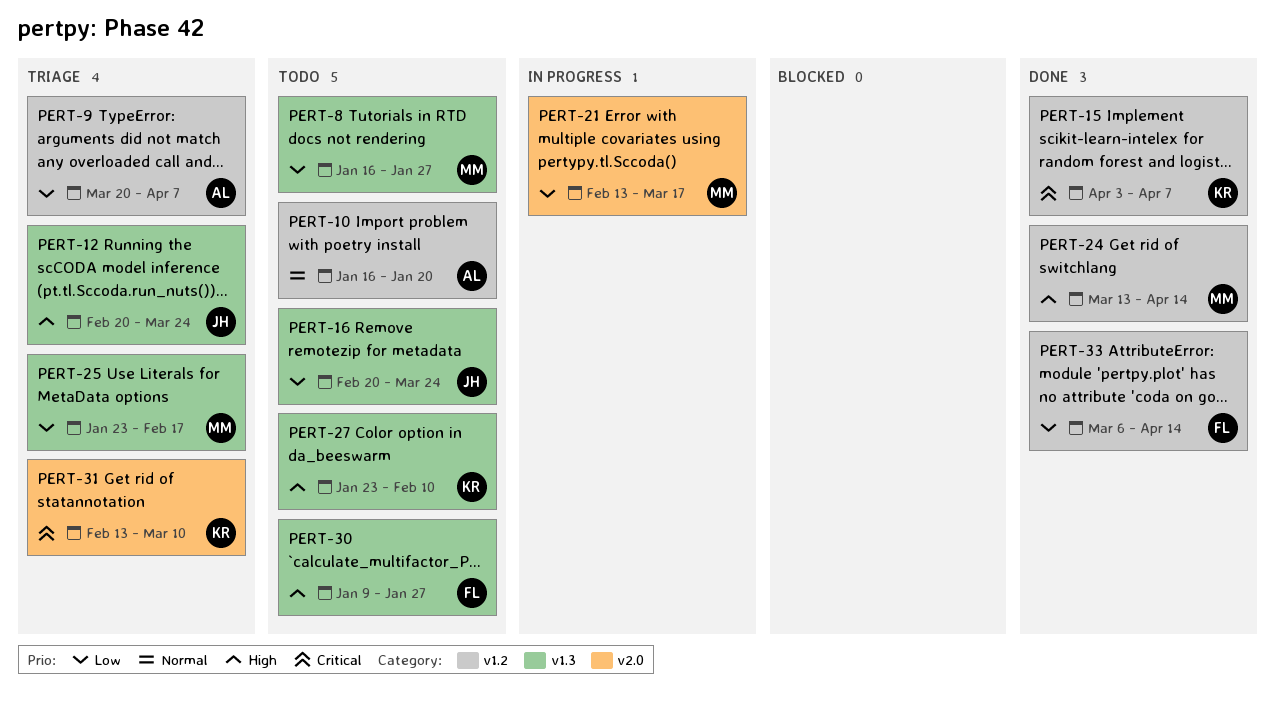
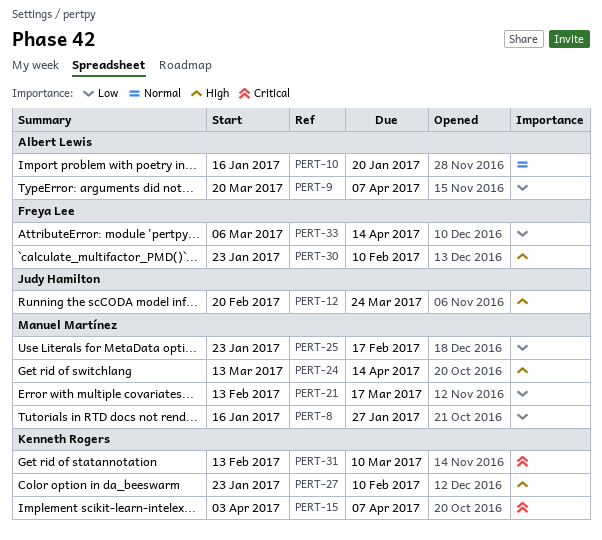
PERT-16: present -> none
PERT-30, start: Jan 9 -> Jan 23
PERT-30, due: Jan 27 -> Feb 10

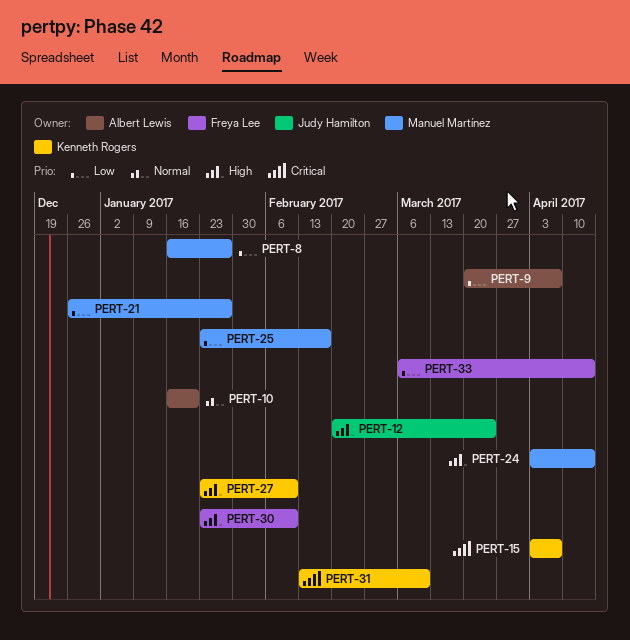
PERT-21, start: Feb 13 -> Dec 26
PERT-21, due: Mar 17 -> Jan 27
PERT-24, start: Mar 13 -> Apr 3

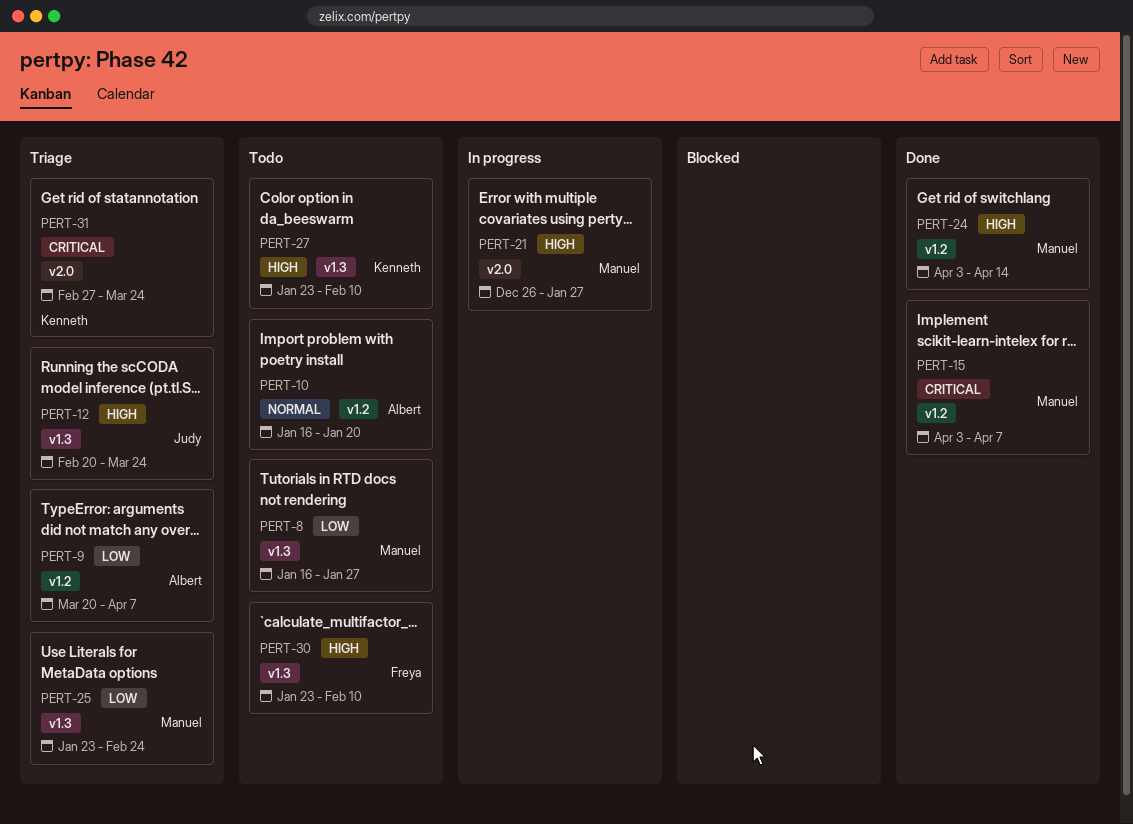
PERT-15, owner: Kenneth Rogers -> Manuel Martínez
PERT-21, priority: Low -> High
PERT-25, due: Feb 17 -> Feb 24
PERT-31, start: Feb 13 -> Feb 27
PERT-31, due: Mar 10 -> Mar 24
PERT-33: present -> none

